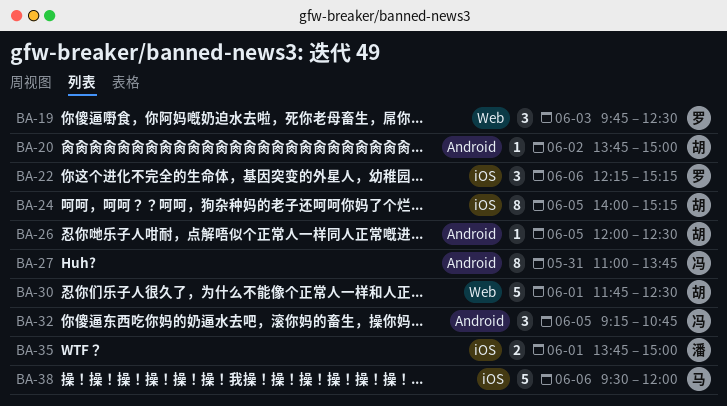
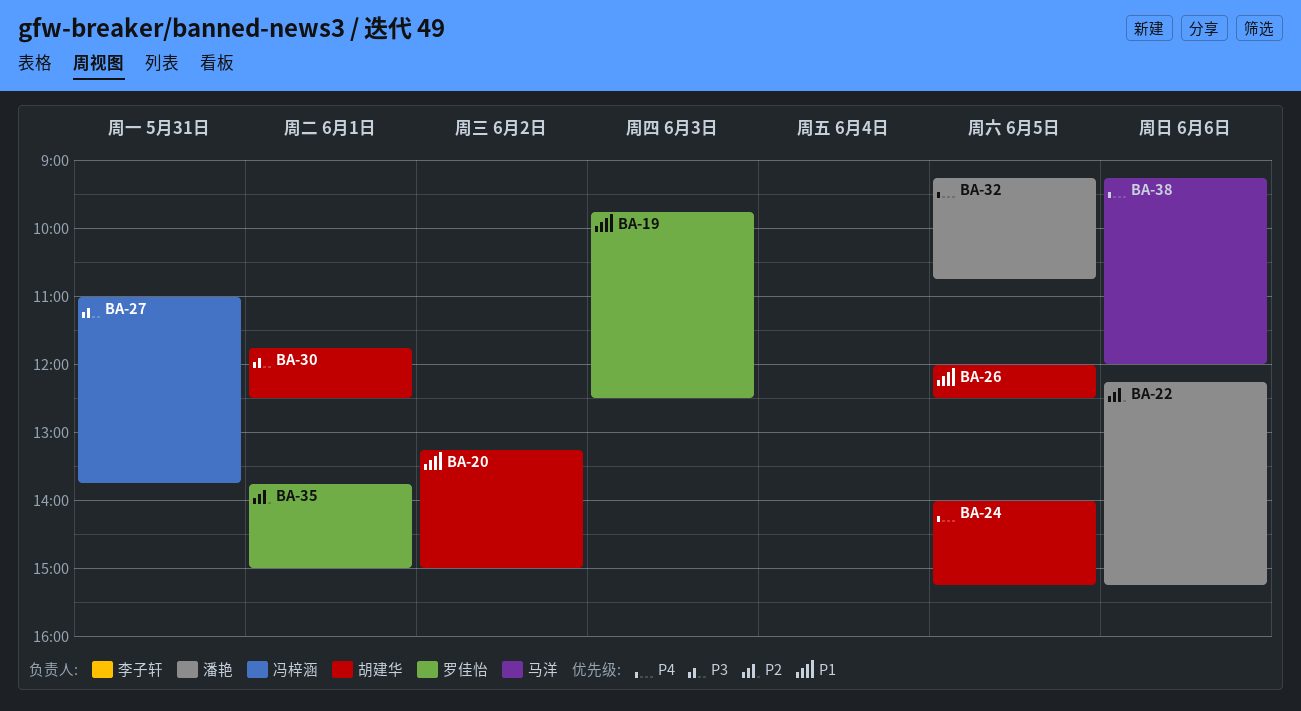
BA-20, begins: 13:45 -> 13:15
BA-22, owner: 罗佳怡 -> 潘艳
BA-32, owner: 冯梓涵 -> 潘艳
BA-35, owner: 潘艳 -> 罗佳怡
BA-38, begins: 09:30 -> 09:15

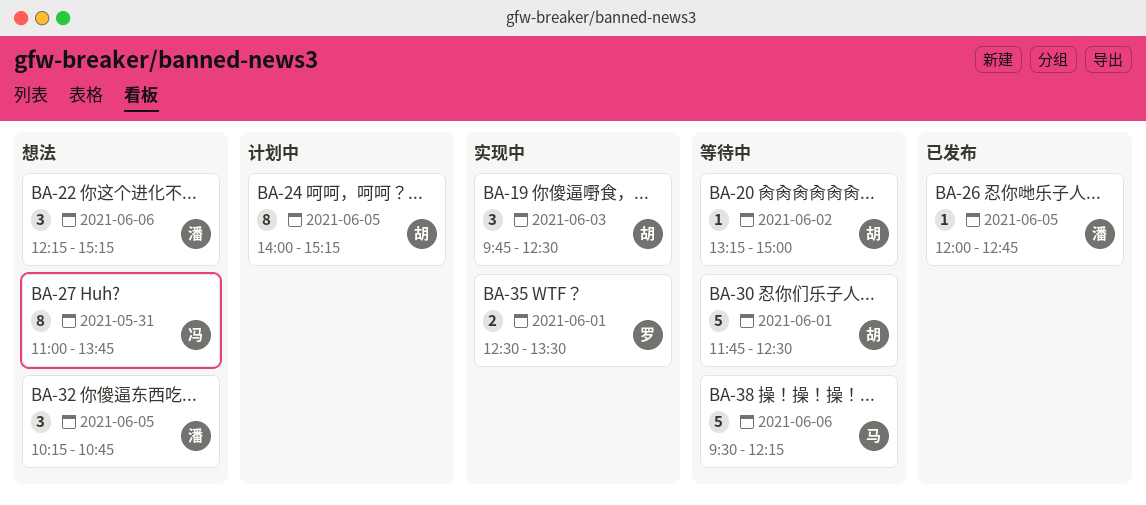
BA-19, owner: 罗佳怡 -> 胡建华
BA-26, owner: 胡建华 -> 潘艳
BA-26, ends: 12:30 -> 12:45
BA-32, begins: 09:15 -> 10:15
BA-35, begins: 13:45 -> 12:30
BA-35, ends: 15:00 -> 13:30
BA-38, begins: 09:15 -> 09:30
BA-38, ends: 12:00 -> 12:15

